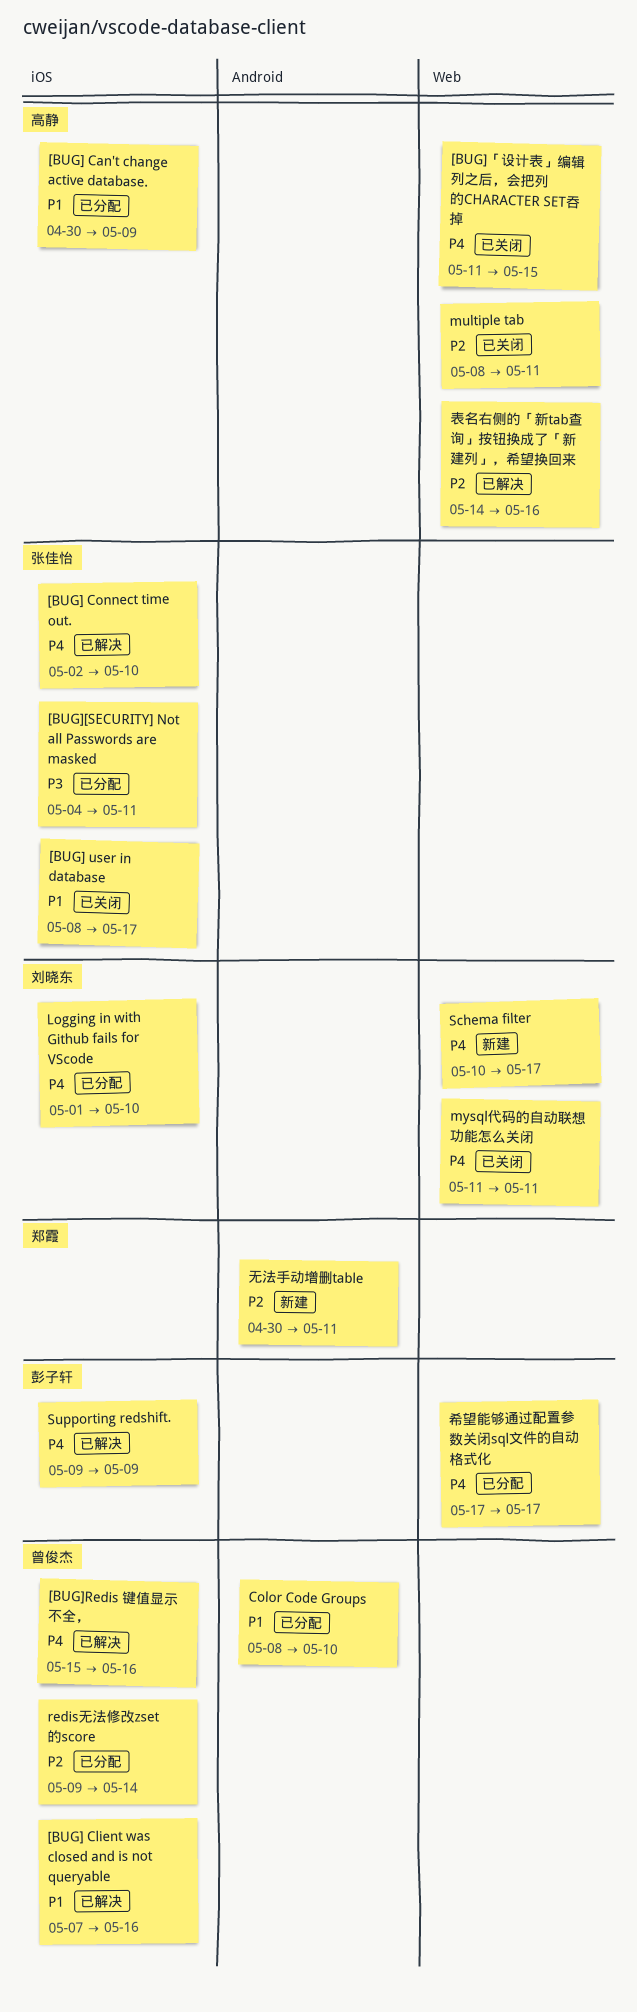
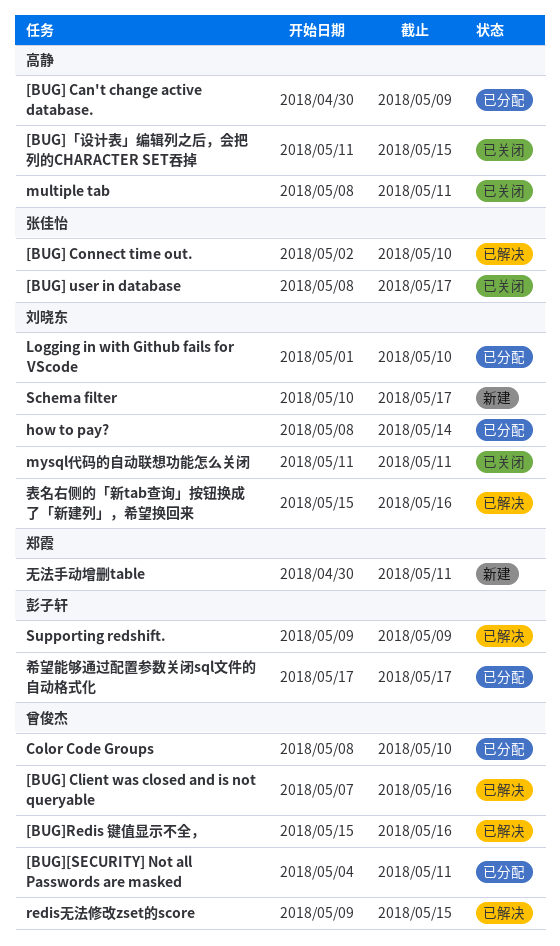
[BUG][SECURITY] Not all Passwords are masked, owner: 张佳怡 -> 曾俊杰
how to pay?: none -> present
redis无法修改zset的score, status: 已分配 -> 已解决
redis无法修改zset的score, due: May 14 -> May 15
表名右侧的「新tab查询」按钮换成了「新建列」，希望换回来, owner: 高静 -> 刘晓东
表名右侧的「新tab查询」按钮换成了「新建列」，希望换回来, start: May 14 -> May 15

